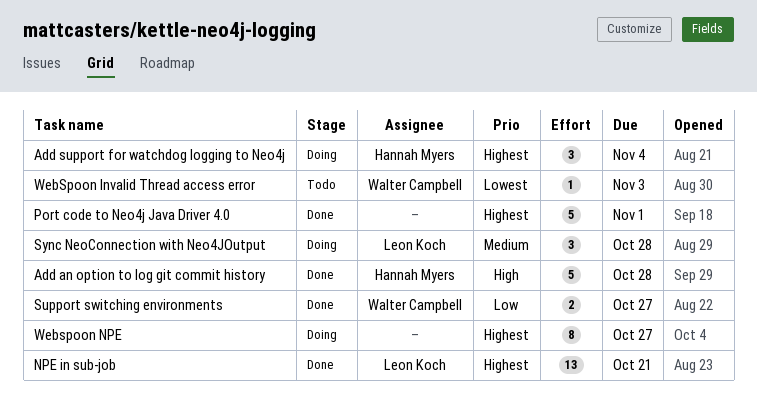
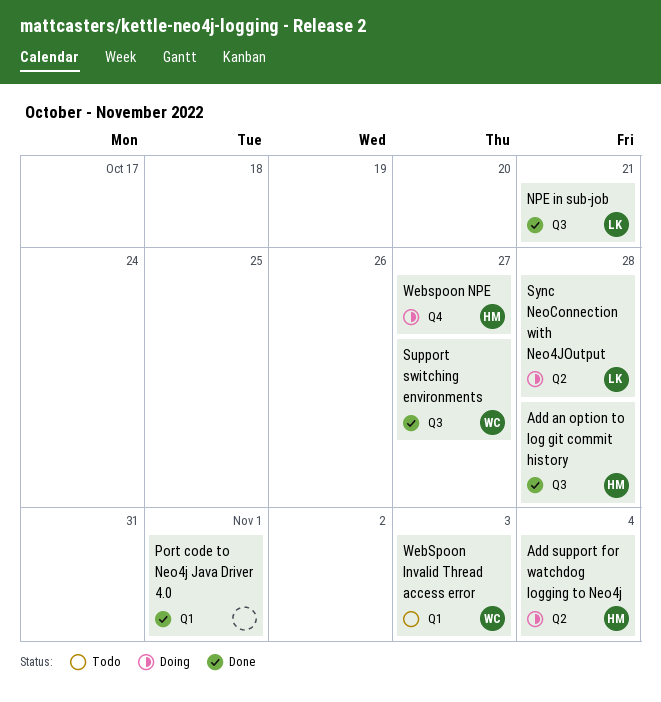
Webspoon NPE, owner: none -> Hannah Myers

